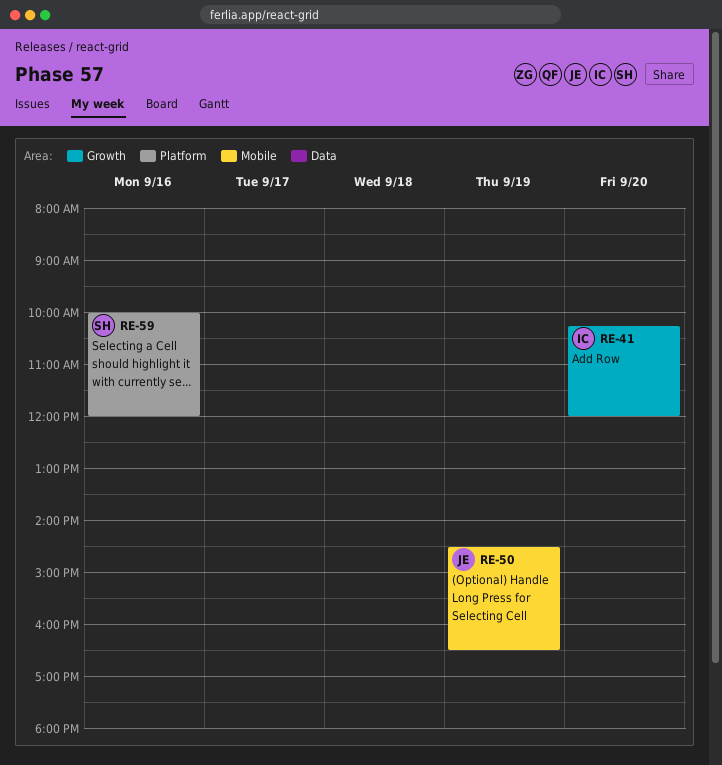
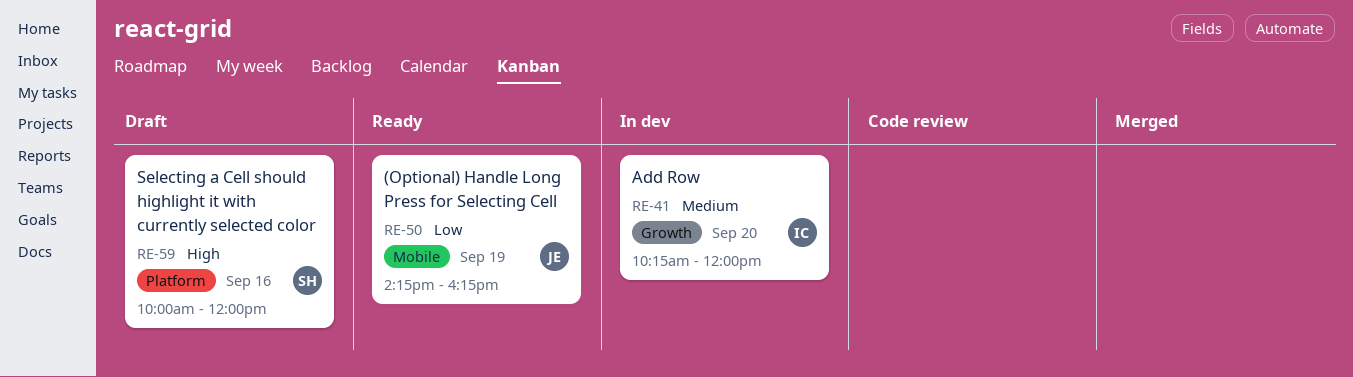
RE-50, begins: 14:30 -> 14:15
RE-50, ends: 16:30 -> 16:15

